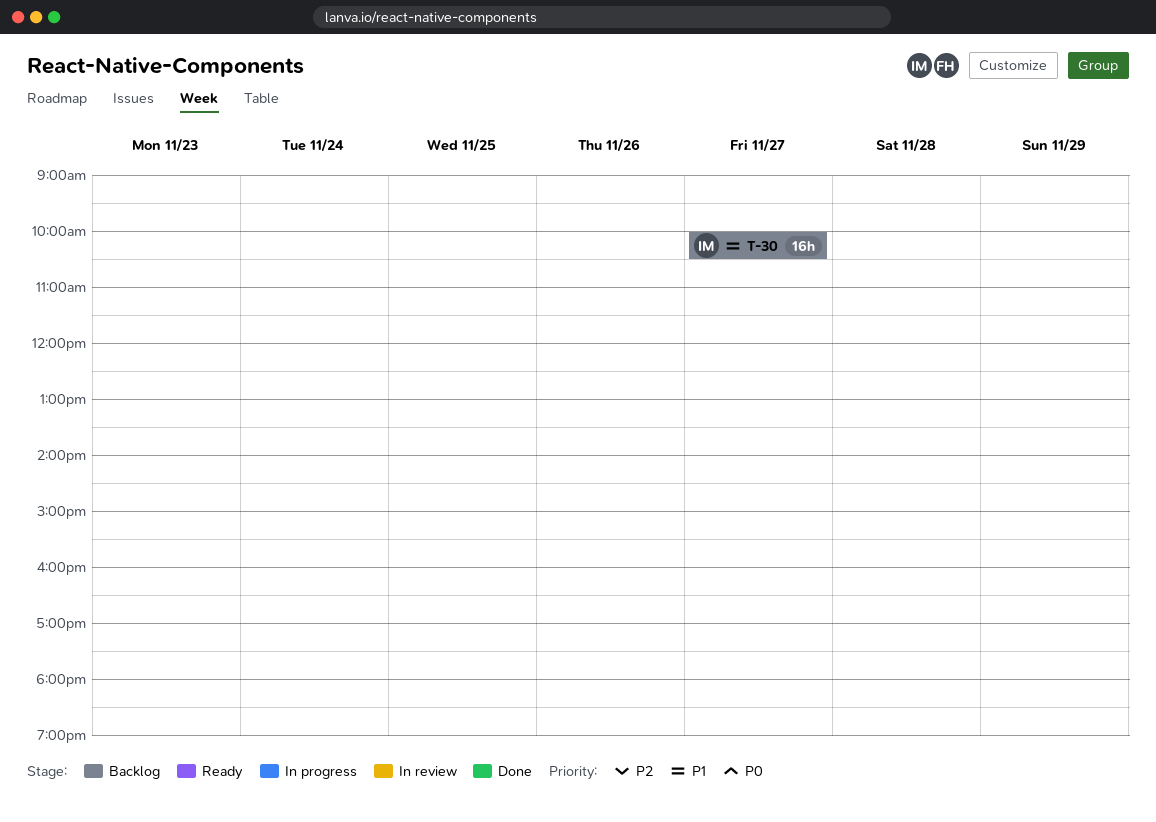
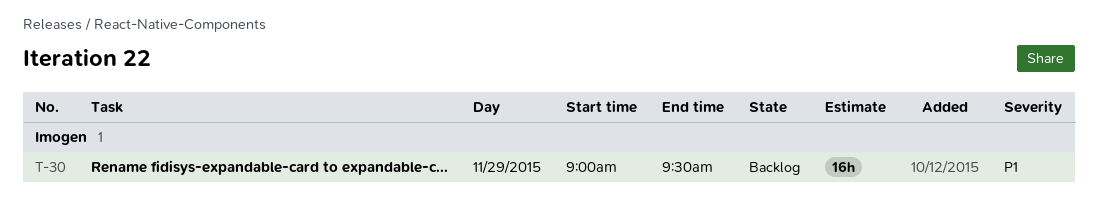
T-30, day: Nov 27 -> Nov 29
T-30, begins: 10:00 -> 09:00
T-30, ends: 10:30 -> 09:30

